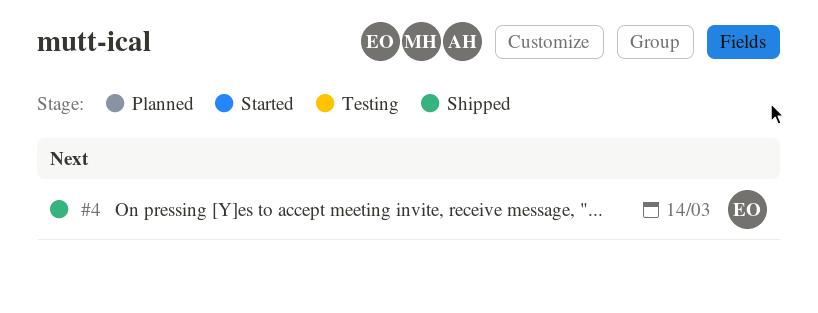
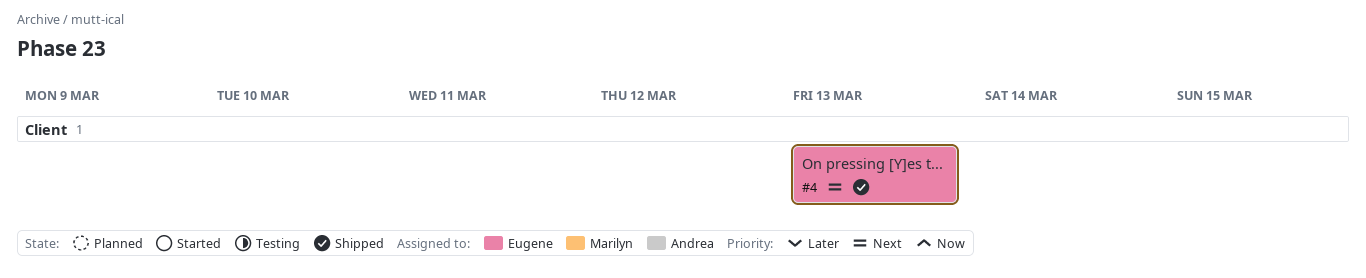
#4, due: Mar 14 -> Mar 13

